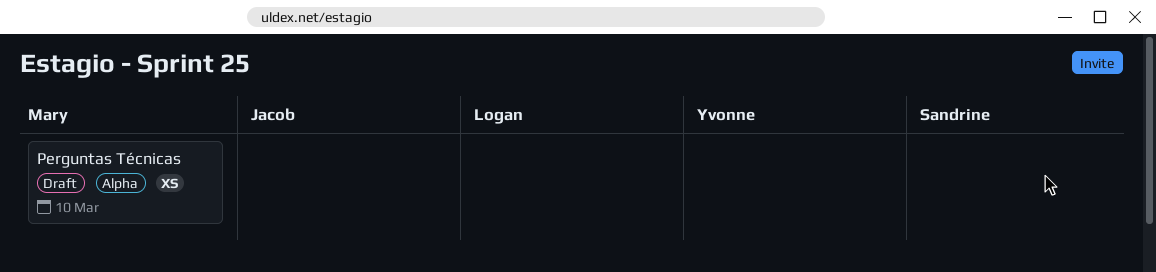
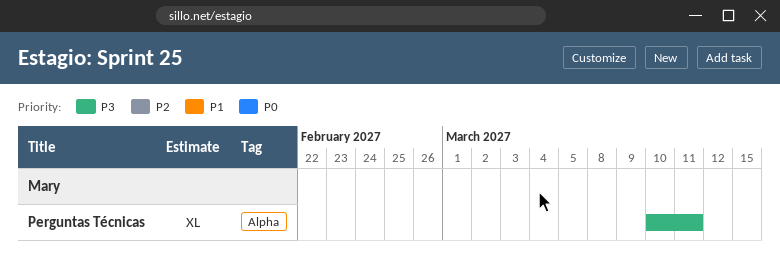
Perguntas Técnicas, estimate: XS -> XL
Perguntas Técnicas, due: Mar 10 -> Mar 11

